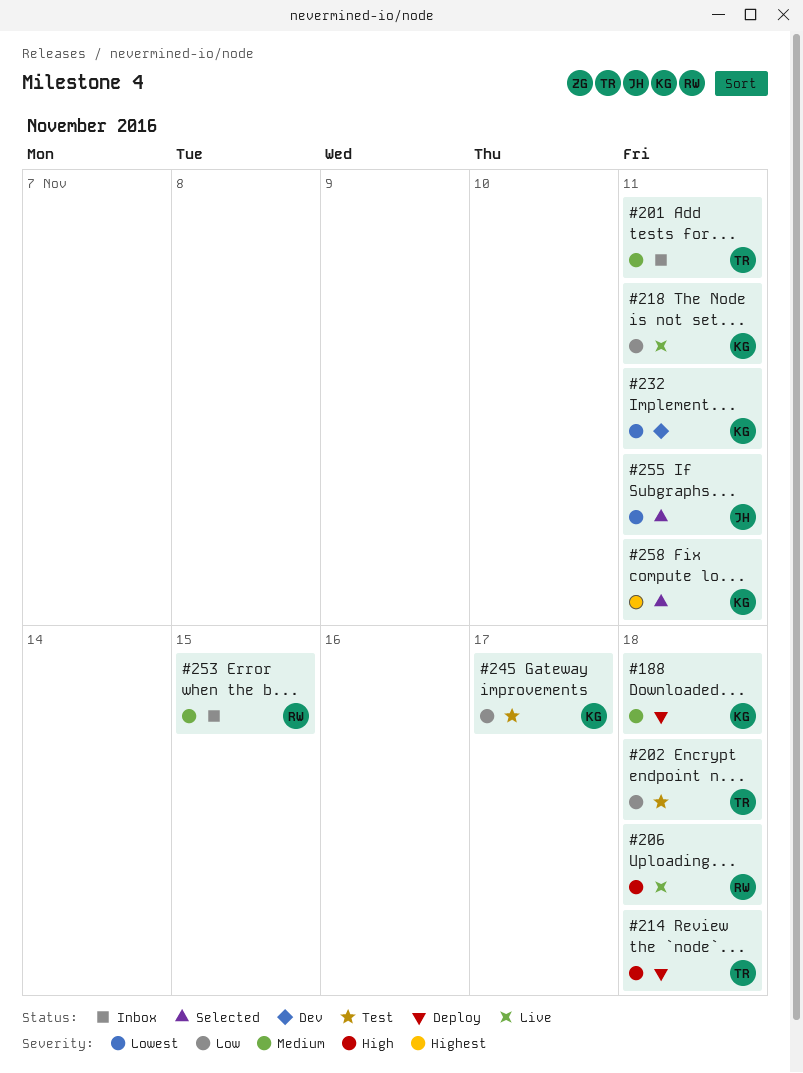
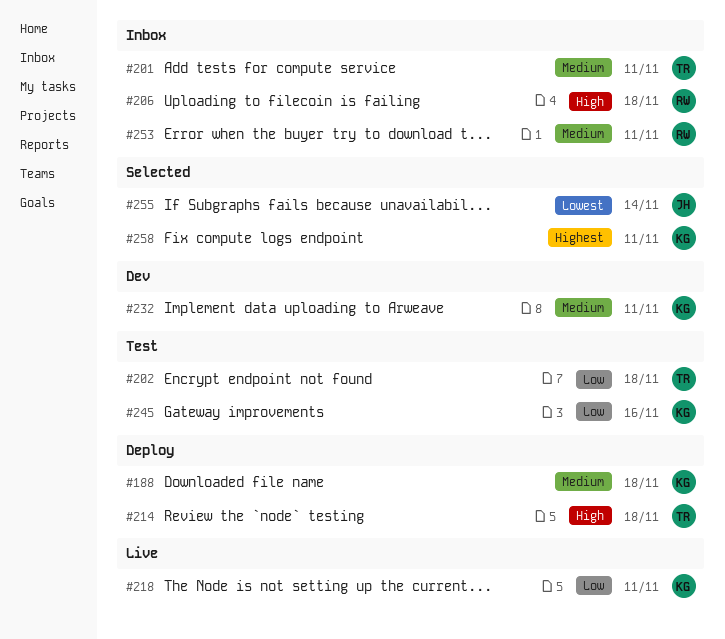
#206, status: Live -> Inbox
#232, priority: Lowest -> Medium
#245, due: Nov 17 -> Nov 16
#253, due: Nov 15 -> Nov 11
#255, due: Nov 11 -> Nov 14

